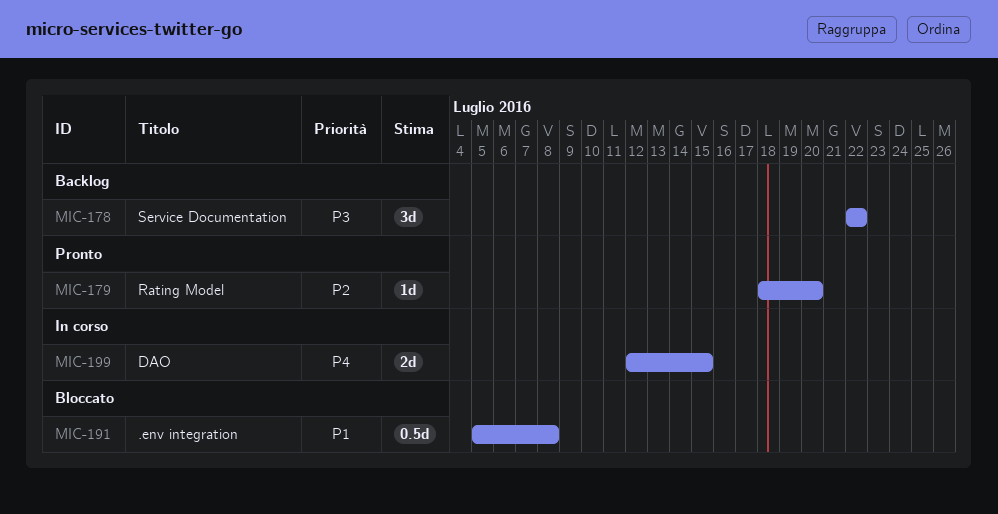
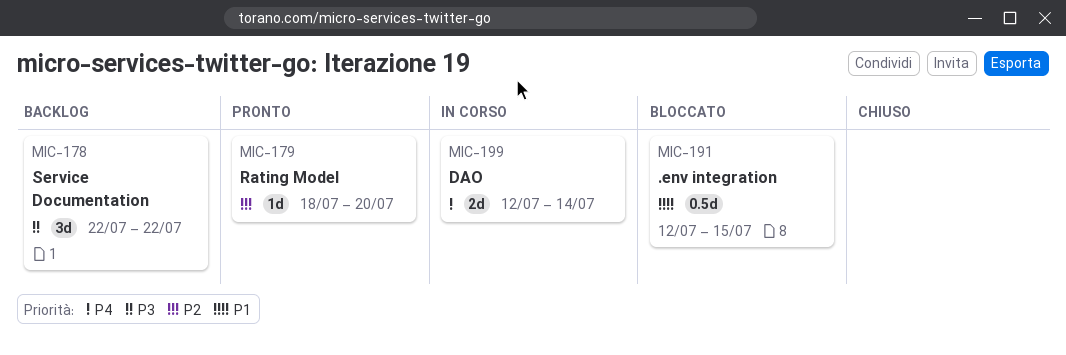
MIC-191, start: Jul 5 -> Jul 12
MIC-191, due: Jul 8 -> Jul 15
MIC-199, due: Jul 15 -> Jul 14

